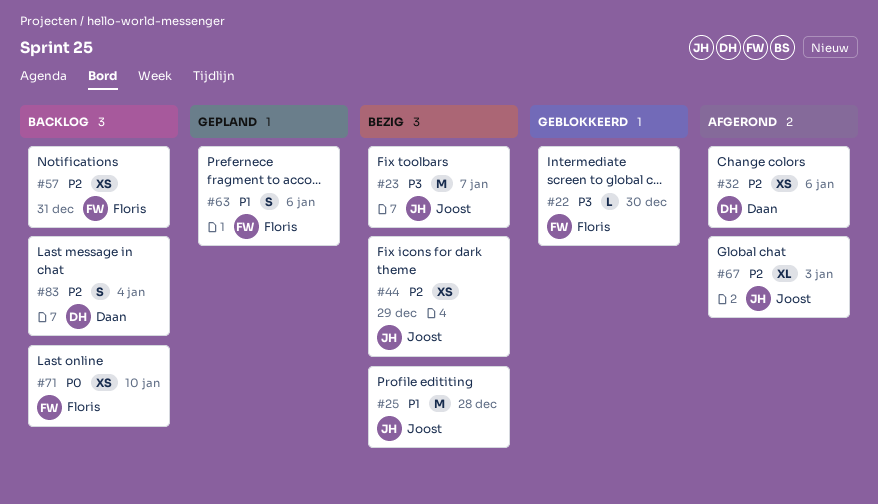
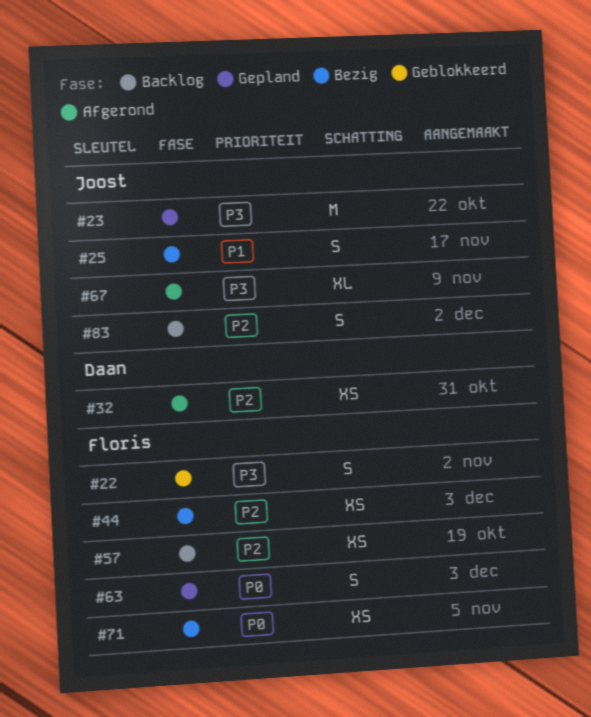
#22, estimate: L -> S
#23, status: Bezig -> Gepland
#25, estimate: M -> S
#44, owner: Joost -> Floris
#63, priority: P1 -> P0
#67, priority: P2 -> P3
#71, status: Backlog -> Bezig
#83, owner: Daan -> Joost

